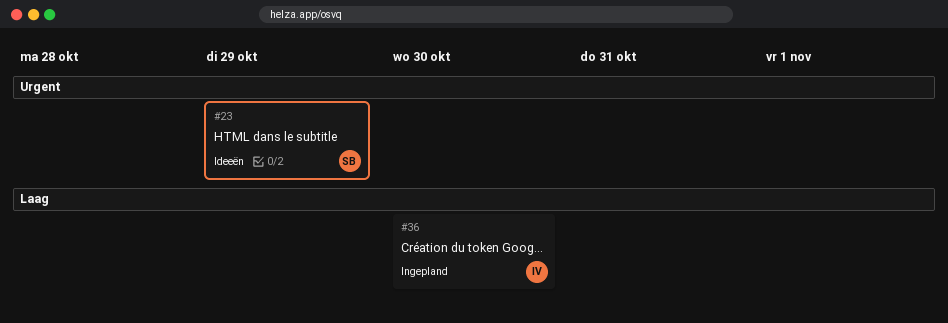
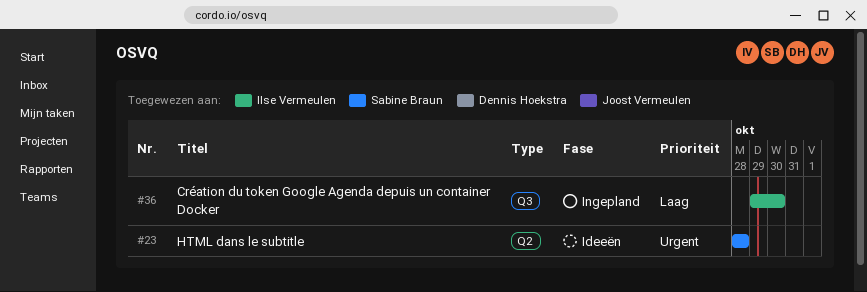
#23, due: Oct 29 -> Oct 28

